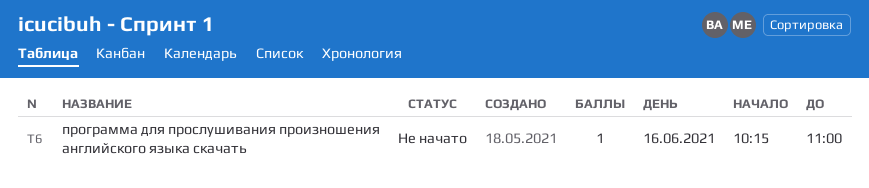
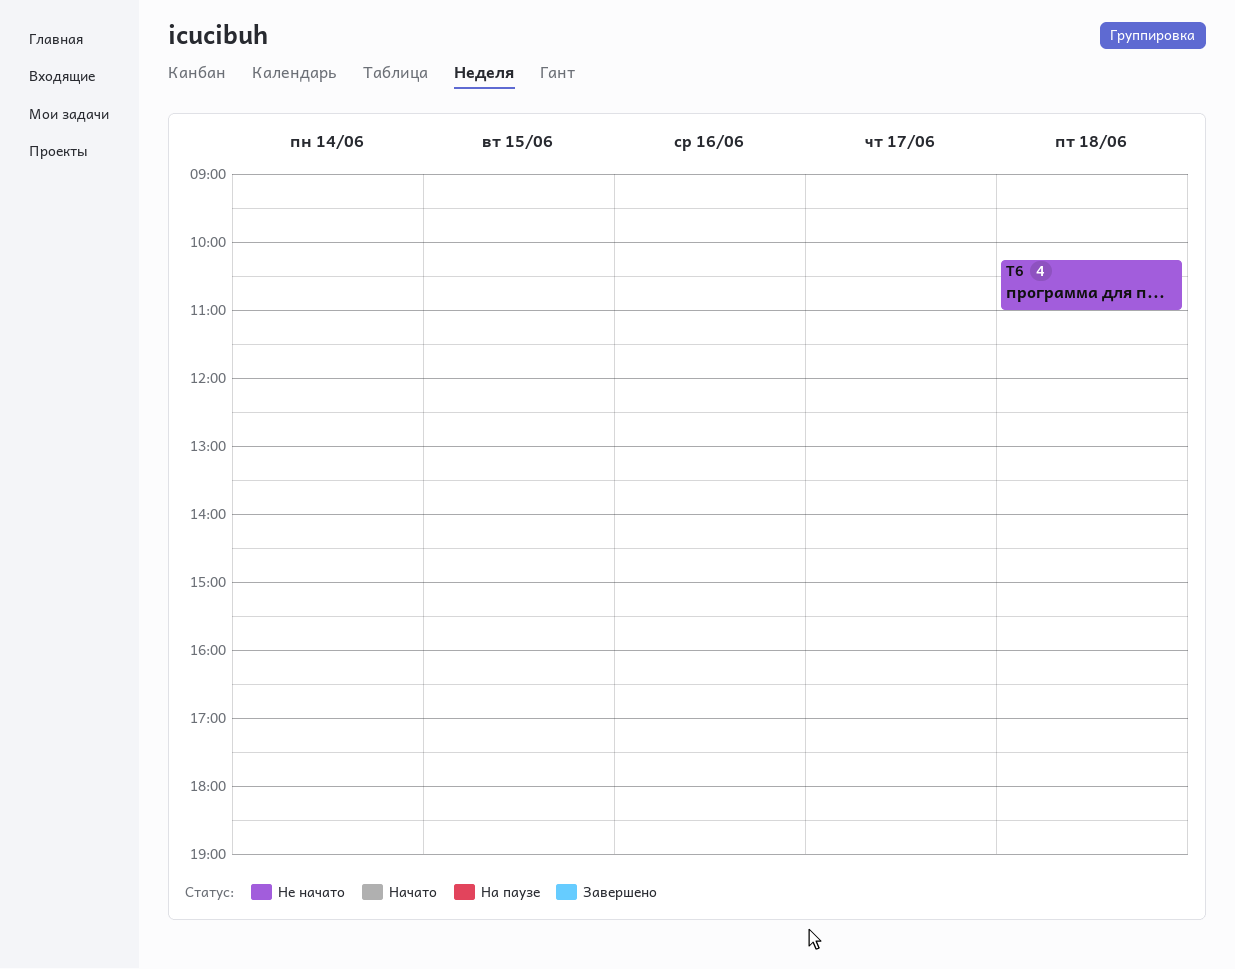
T6, estimate: 1 -> 4
T6, day: Jun 16 -> Jun 18

